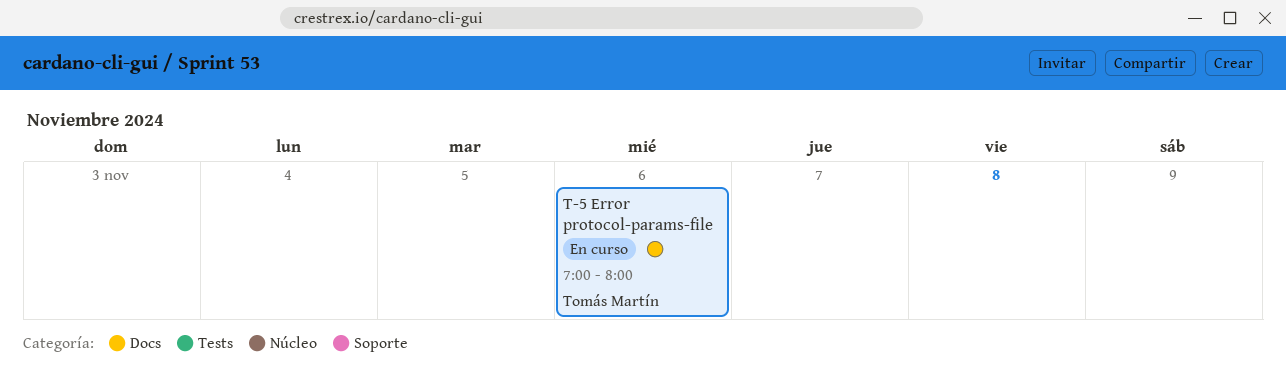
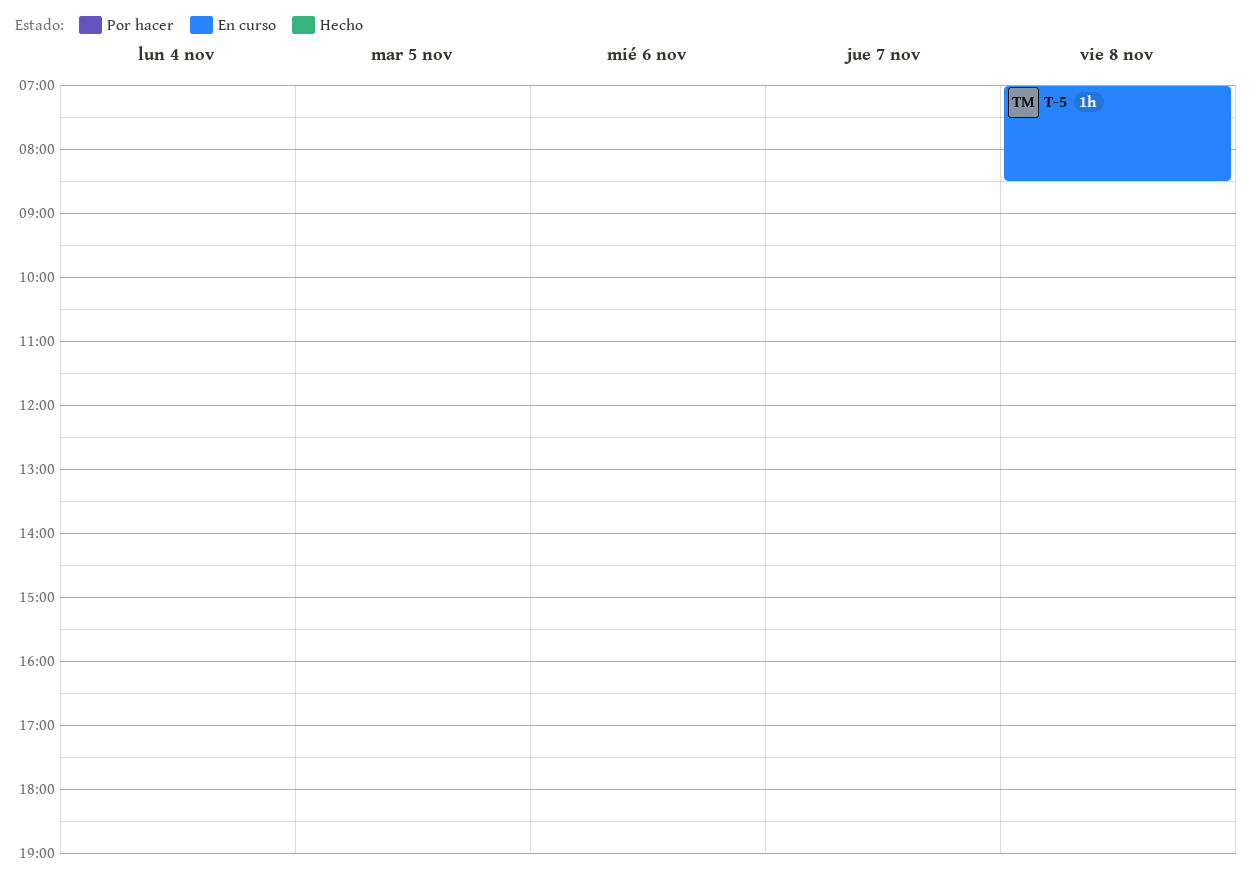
T-5, day: Nov 6 -> Nov 8
T-5, ends: 08:00 -> 08:30

